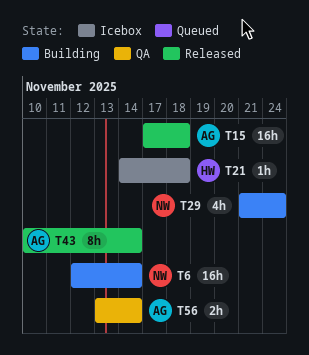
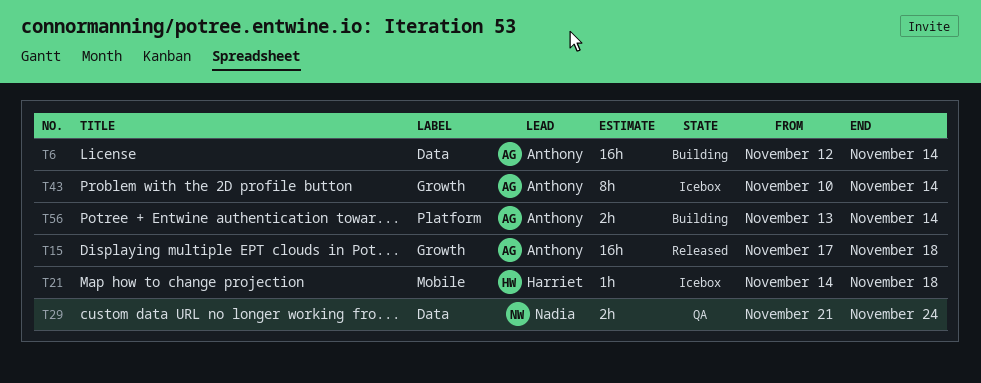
T6, owner: Nadia -> Anthony
T29, status: Building -> QA
T29, estimate: 4h -> 2h
T43, status: Released -> Icebox
T56, status: QA -> Building

